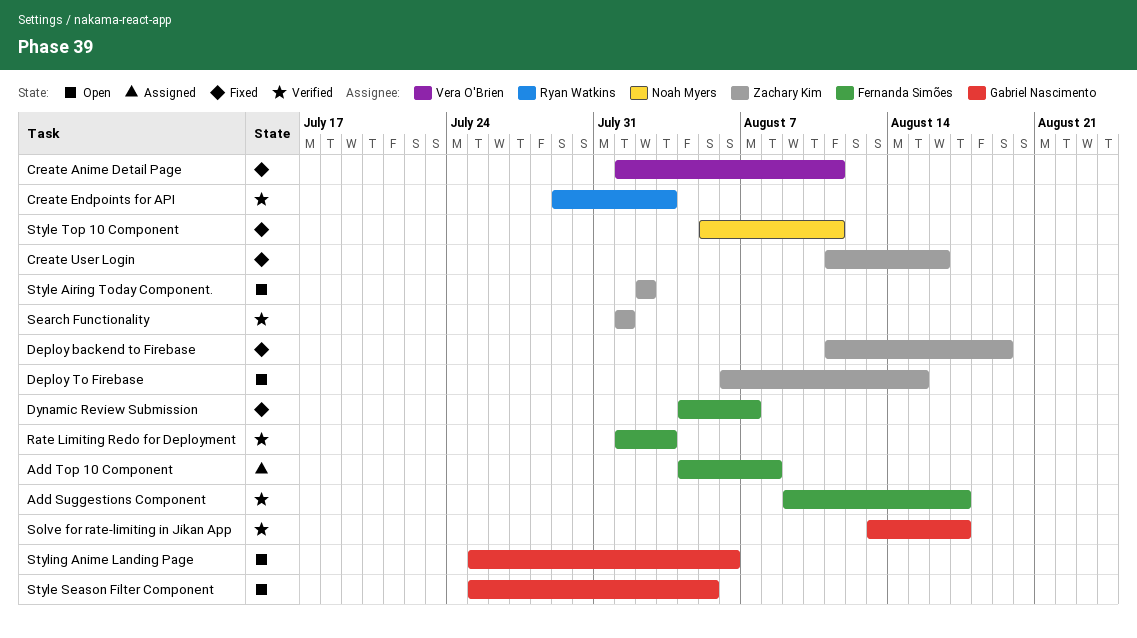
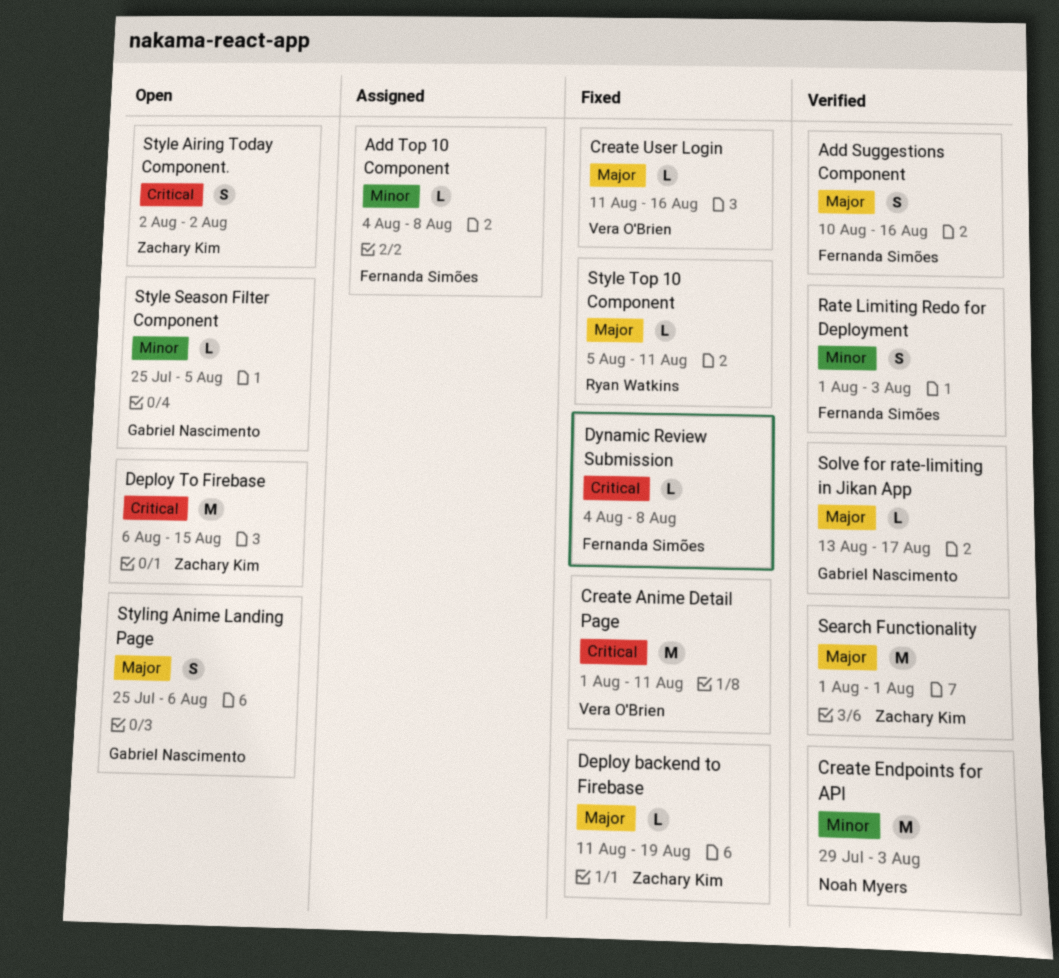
Add Suggestions Component, start: Aug 9 -> Aug 10
Add Suggestions Component, due: Aug 17 -> Aug 16
Create Endpoints for API, owner: Ryan Watkins -> Noah Myers
Create User Login, owner: Zachary Kim -> Vera O'Brien
Dynamic Review Submission, due: Aug 7 -> Aug 8
Style Top 10 Component, owner: Noah Myers -> Ryan Watkins

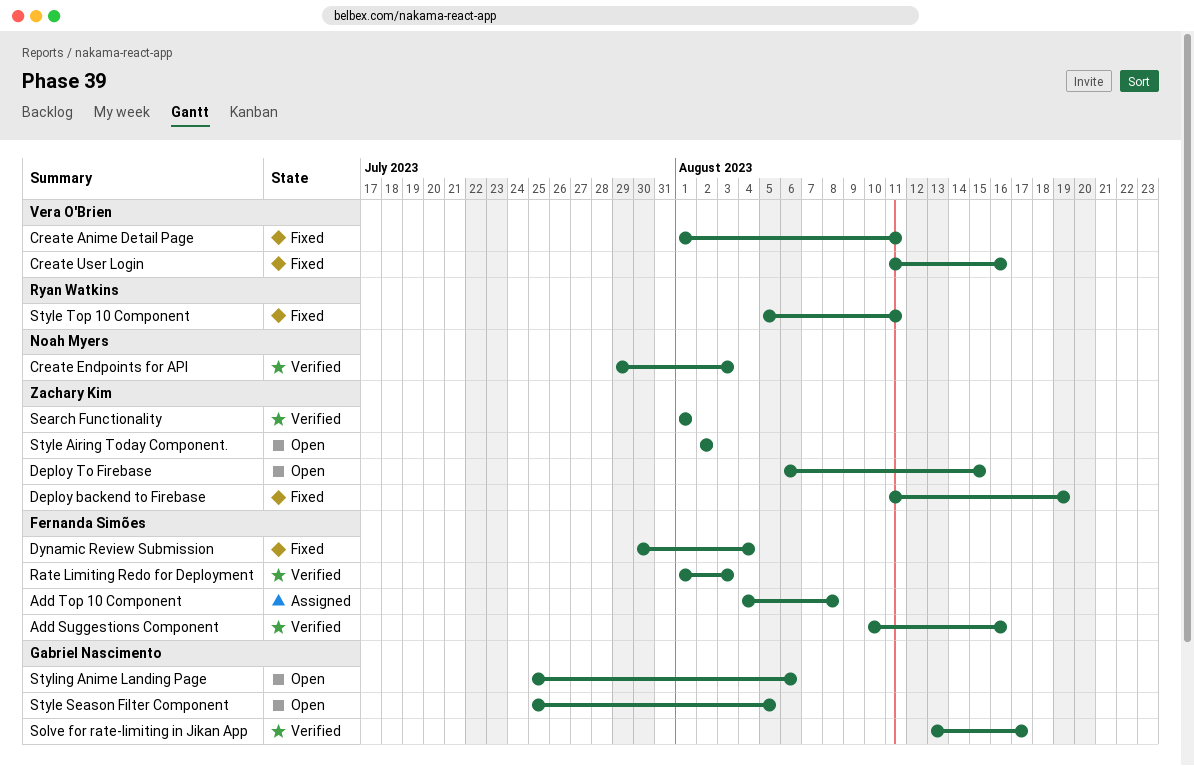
Dynamic Review Submission, start: Aug 4 -> Jul 30
Dynamic Review Submission, due: Aug 8 -> Aug 4

